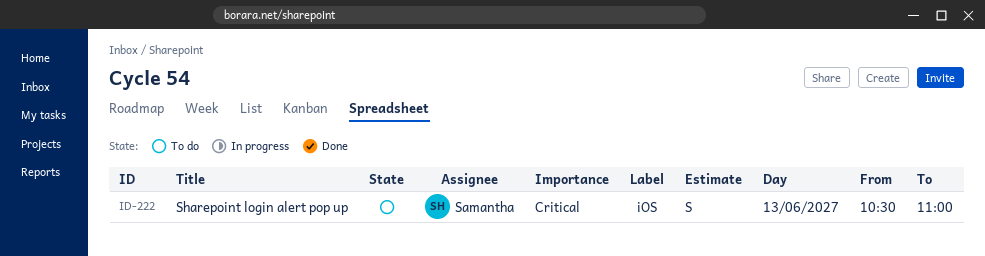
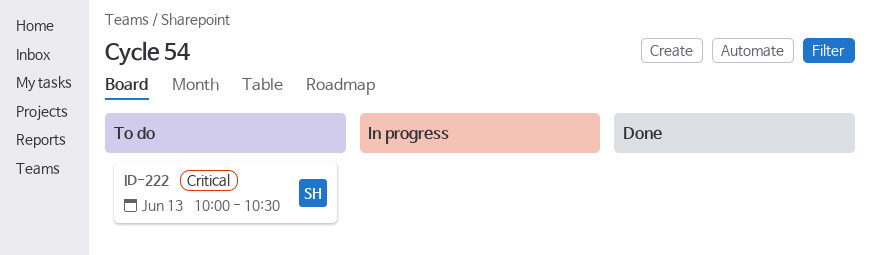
ID-222, begins: 10:30 -> 10:00
ID-222, ends: 11:00 -> 10:30

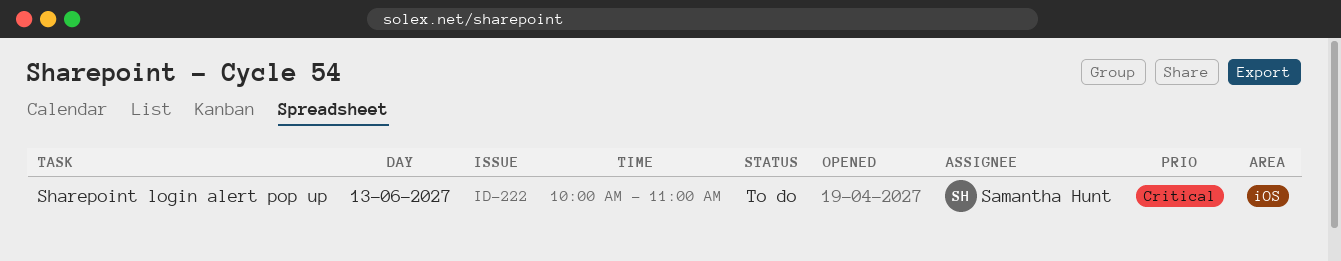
ID-222, ends: 10:30 -> 11:00

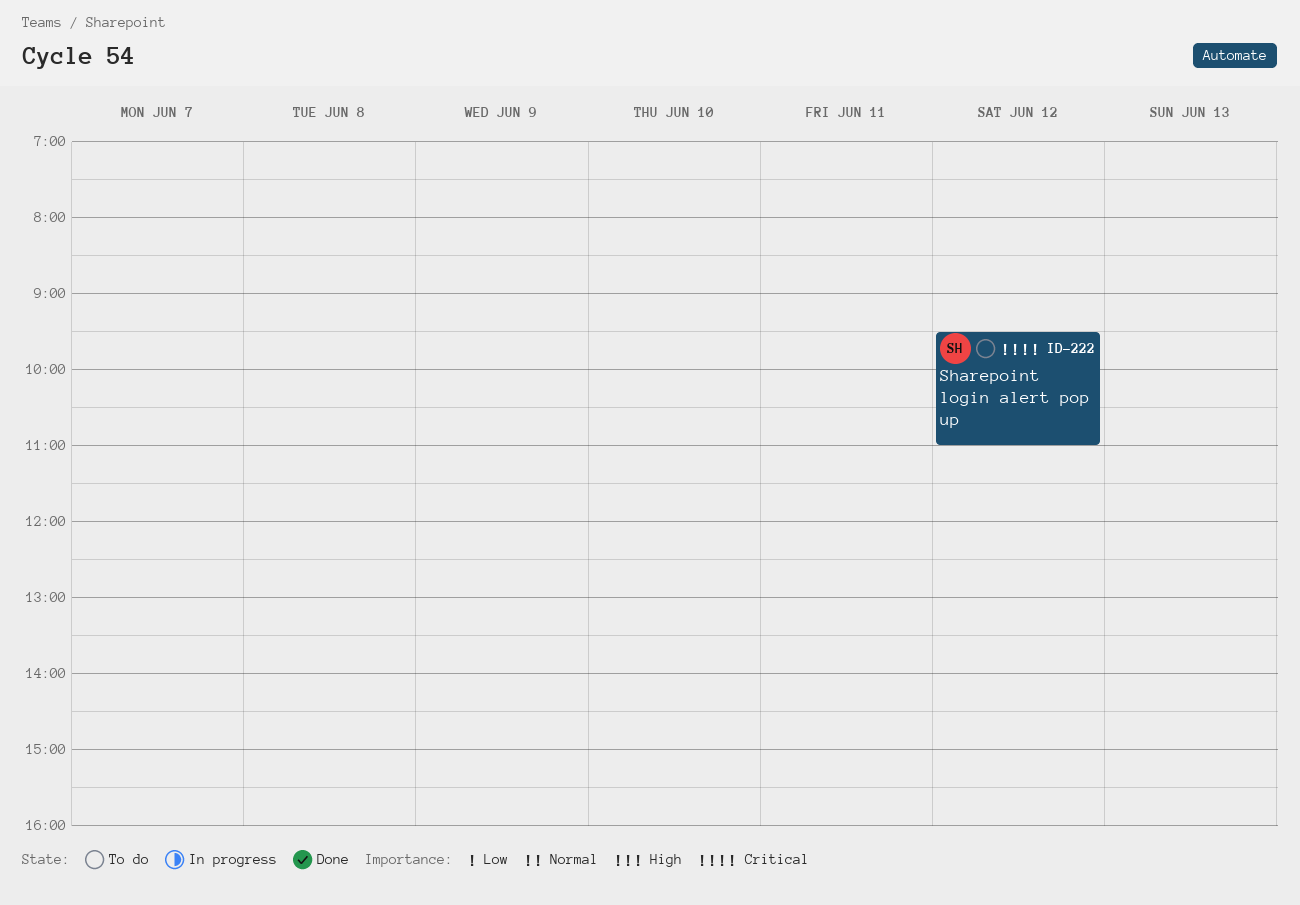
ID-222, day: Jun 13 -> Jun 12
ID-222, begins: 10:00 -> 09:30

